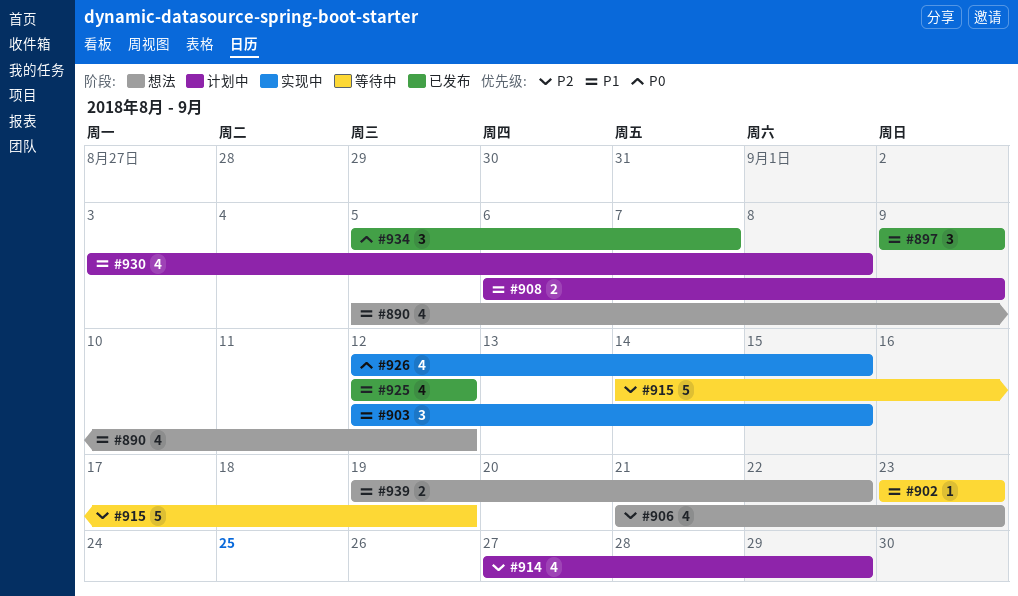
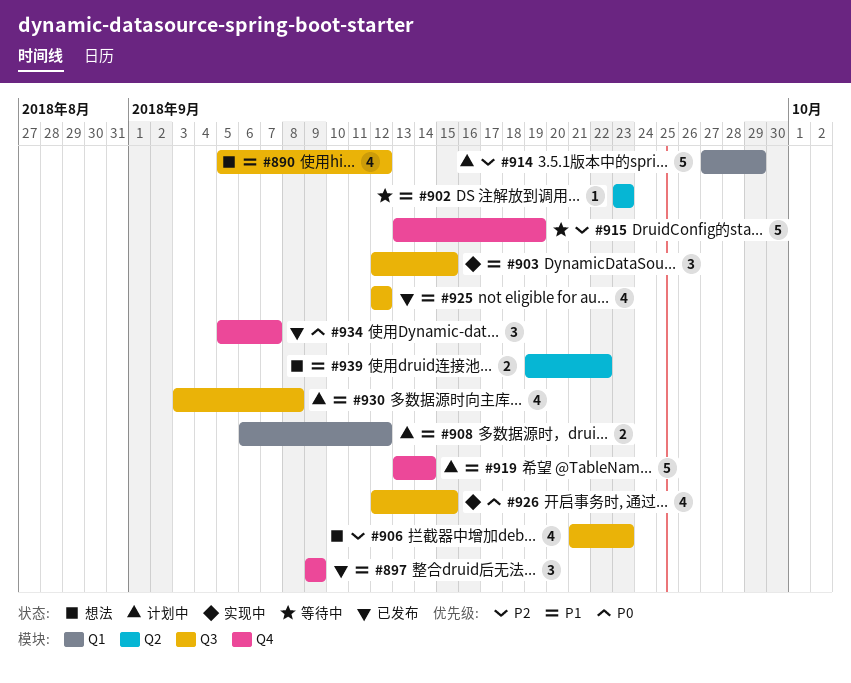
#908, due: Sep 9 -> Sep 12
#914, estimate: 4 -> 5
#915, start: Sep 14 -> Sep 13
#919: none -> present

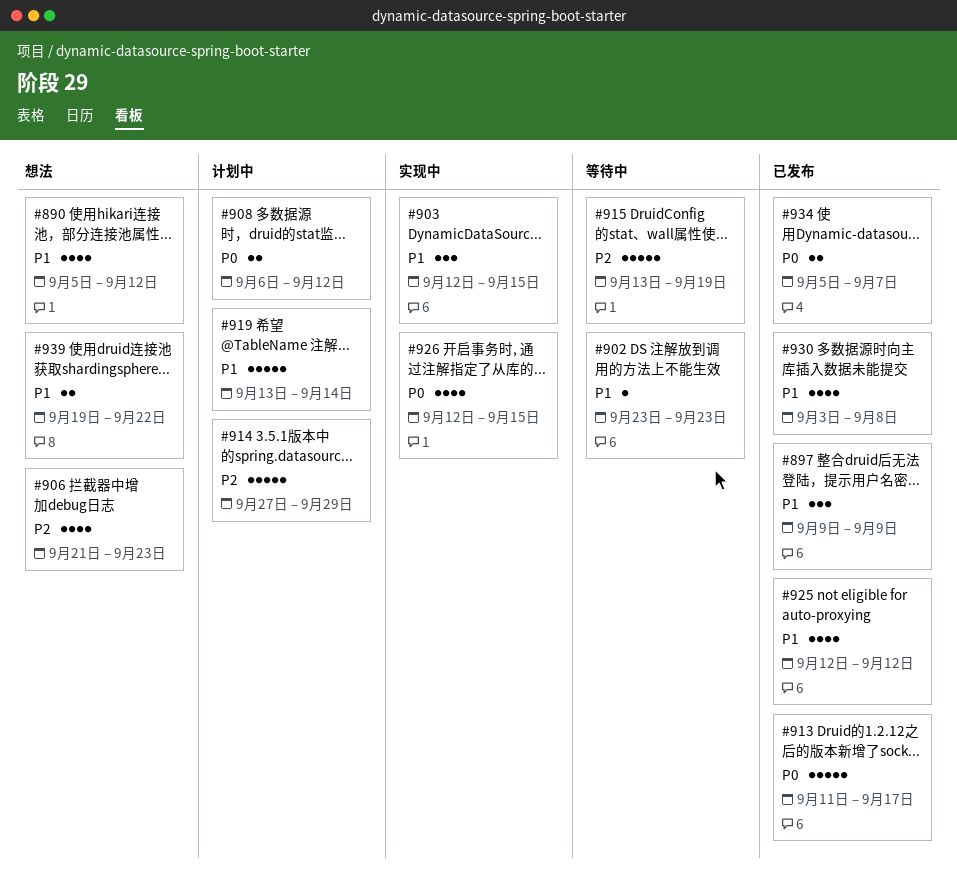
#908, priority: P1 -> P0
#913: none -> present
#930, status: 计划中 -> 已发布
#934, estimate: 3 -> 2

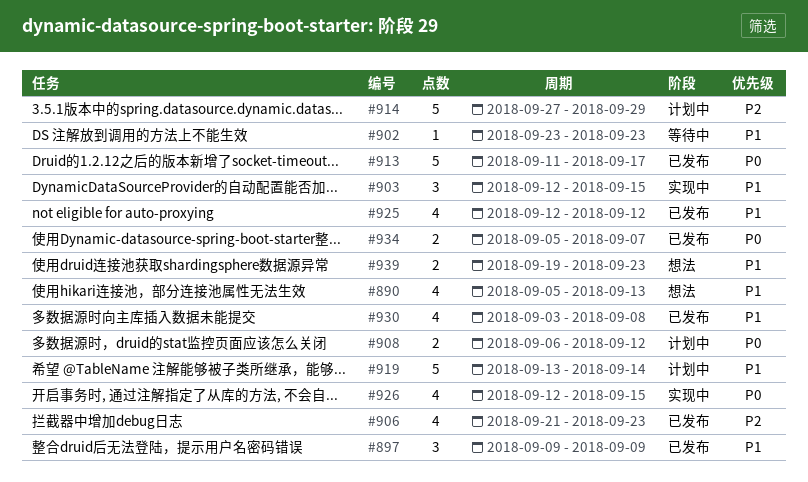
#890, due: Sep 12 -> Sep 13
#906, status: 想法 -> 已发布
#915: present -> none
#939, due: Sep 22 -> Sep 23

